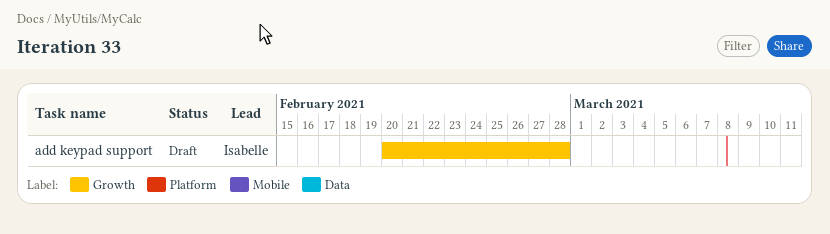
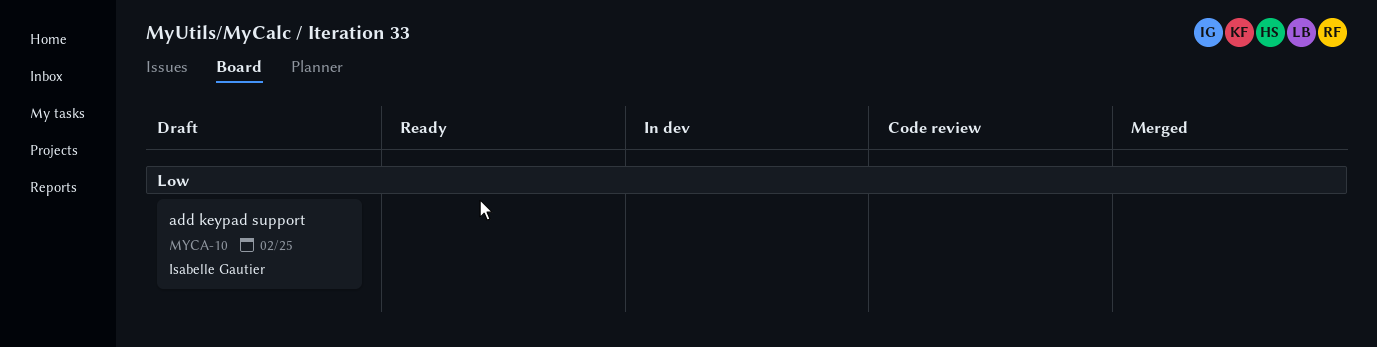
add keypad support, due: Feb 28 -> Feb 25

